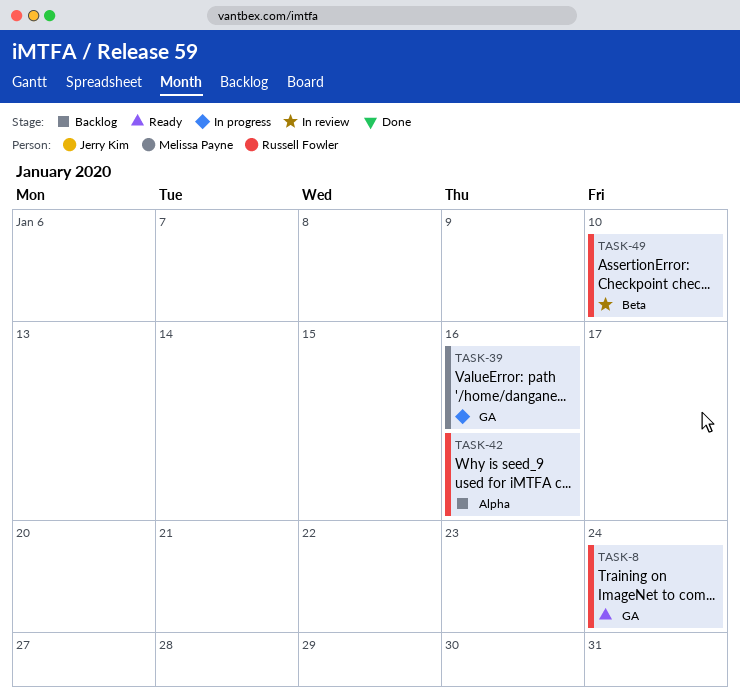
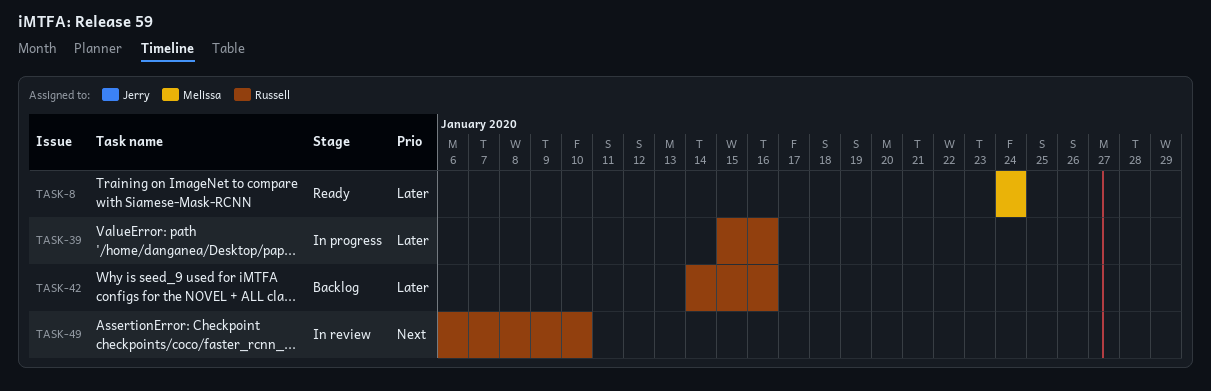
TASK-8, owner: Russell Fowler -> Melissa Payne
TASK-39, owner: Melissa Payne -> Russell Fowler

